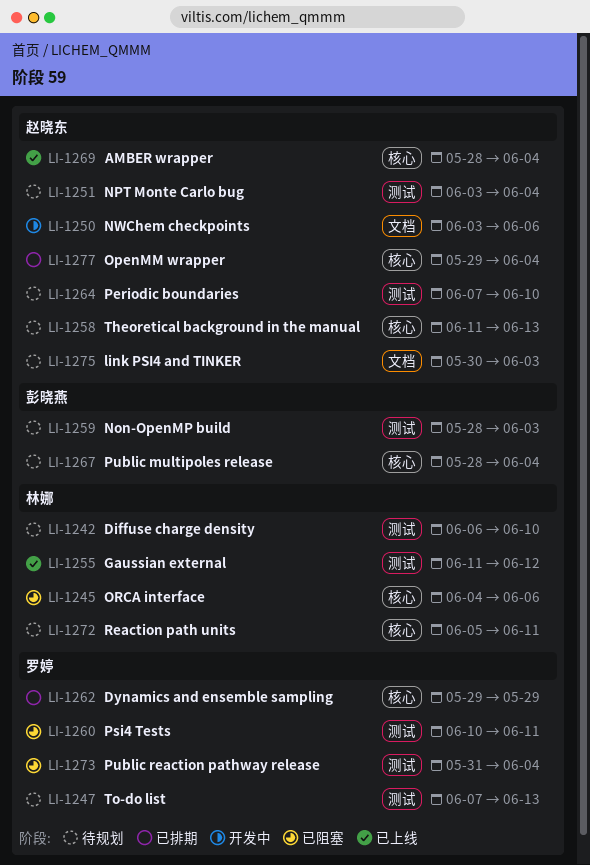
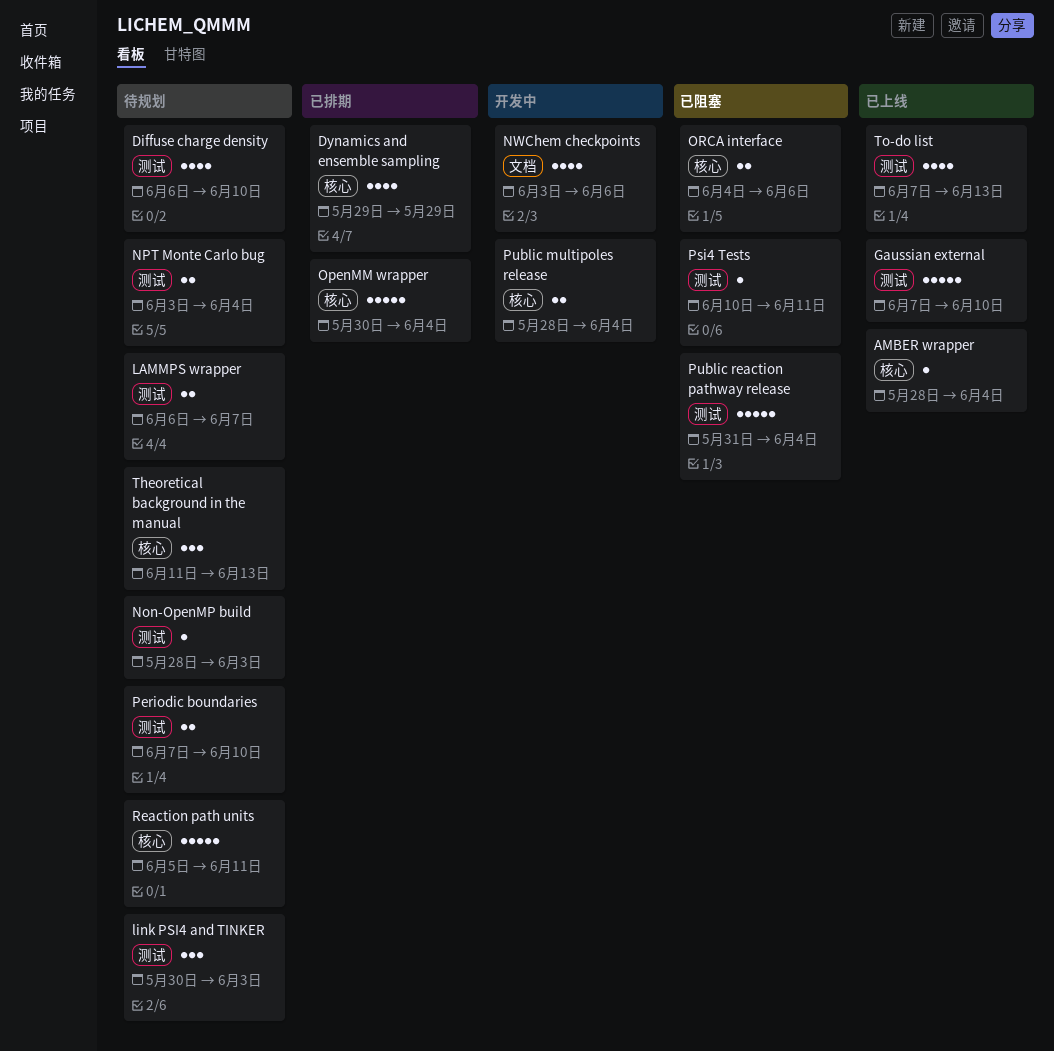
Gaussian external, start: Jun 11 -> Jun 7
Gaussian external, due: Jun 12 -> Jun 10
LAMMPS wrapper: none -> present
link PSI4 and TINKER, label: 文档 -> 测试
OpenMM wrapper, start: May 29 -> May 30
Public multipoles release, status: 待规划 -> 开发中
To-do list, status: 待规划 -> 已上线

